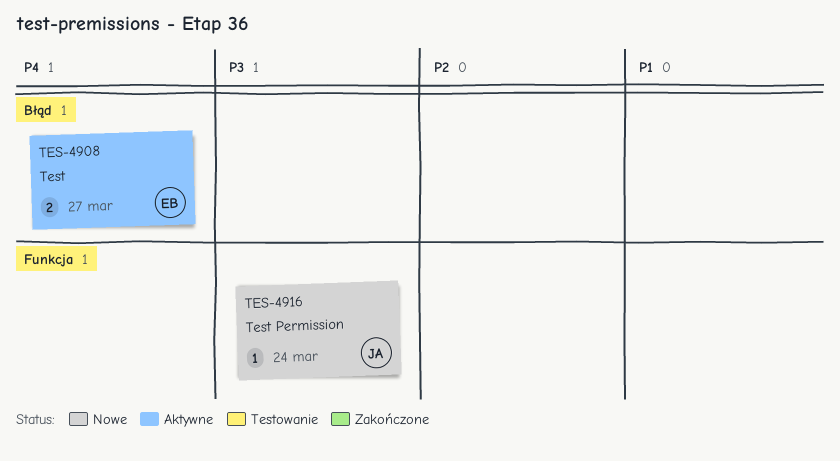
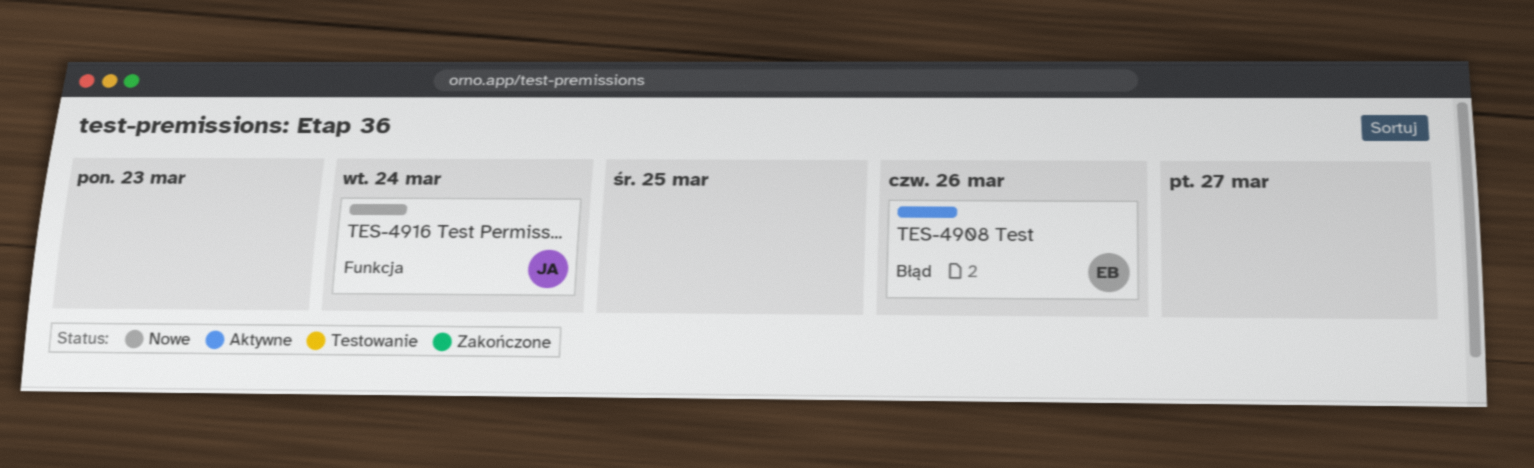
TES-4908, due: Mar 27 -> Mar 26

